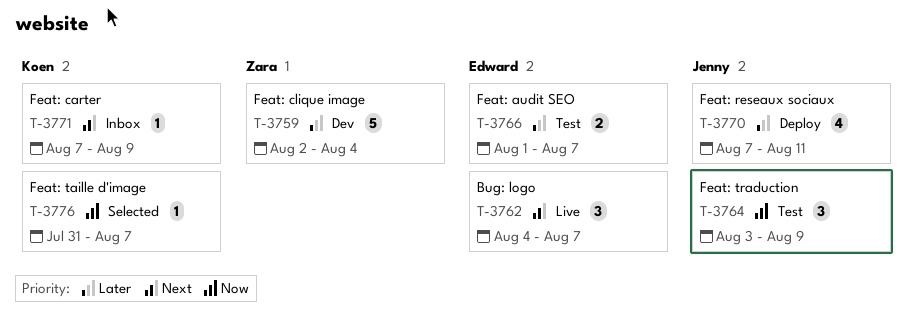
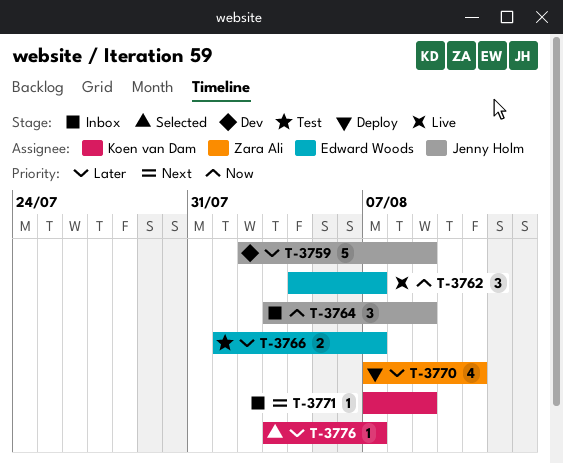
T-3759, owner: Zara Ali -> Jenny Holm
T-3759, due: Aug 4 -> Aug 9
T-3762, priority: Next -> Now
T-3764, status: Test -> Inbox
T-3770, owner: Jenny Holm -> Zara Ali
T-3776, priority: Now -> Later
T-3776, start: Jul 31 -> Aug 3

